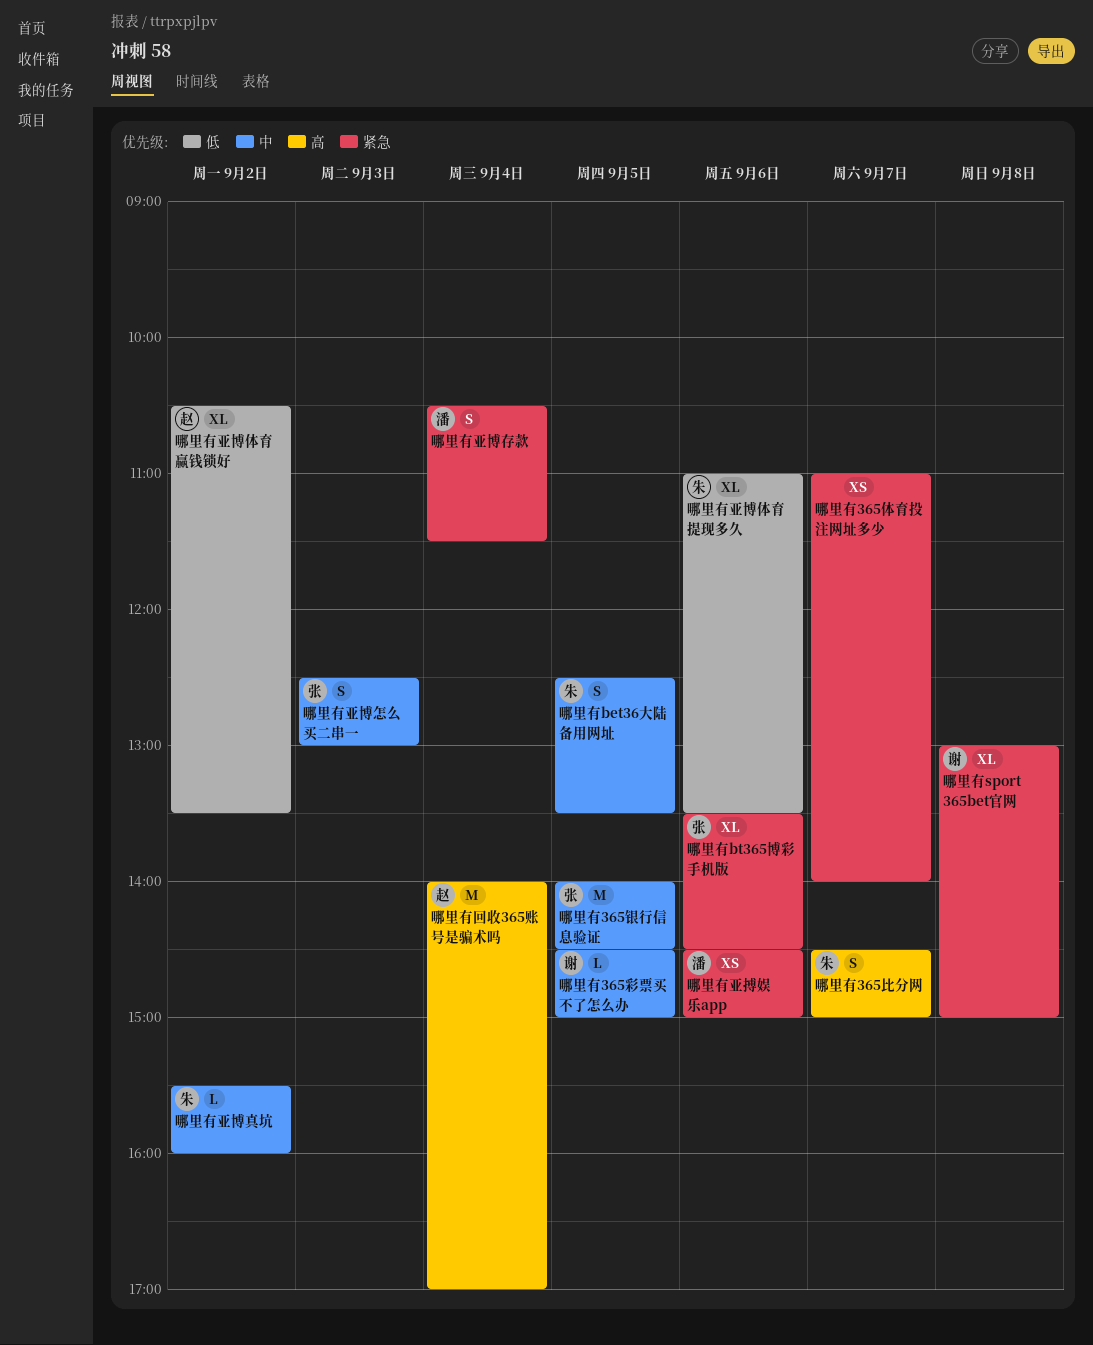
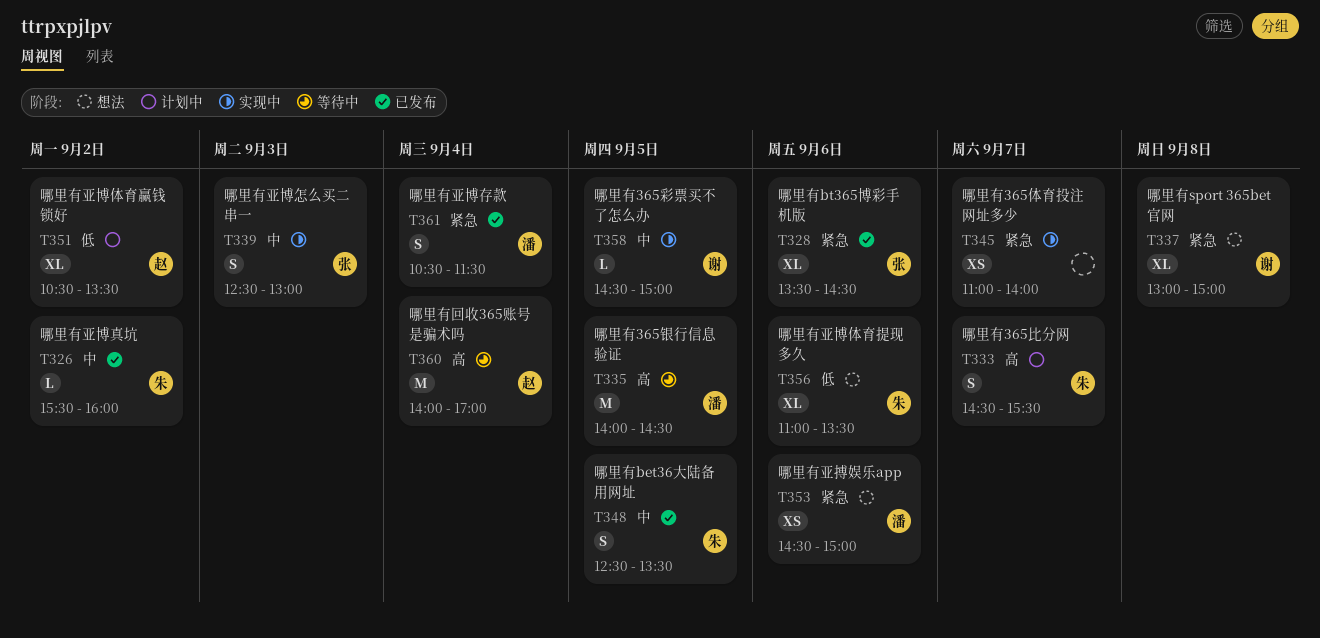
哪里有365比分网, ends: 15:00 -> 15:30
哪里有365银行信息验证, owner: 张 -> 潘
哪里有365银行信息验证, priority: 中 -> 高

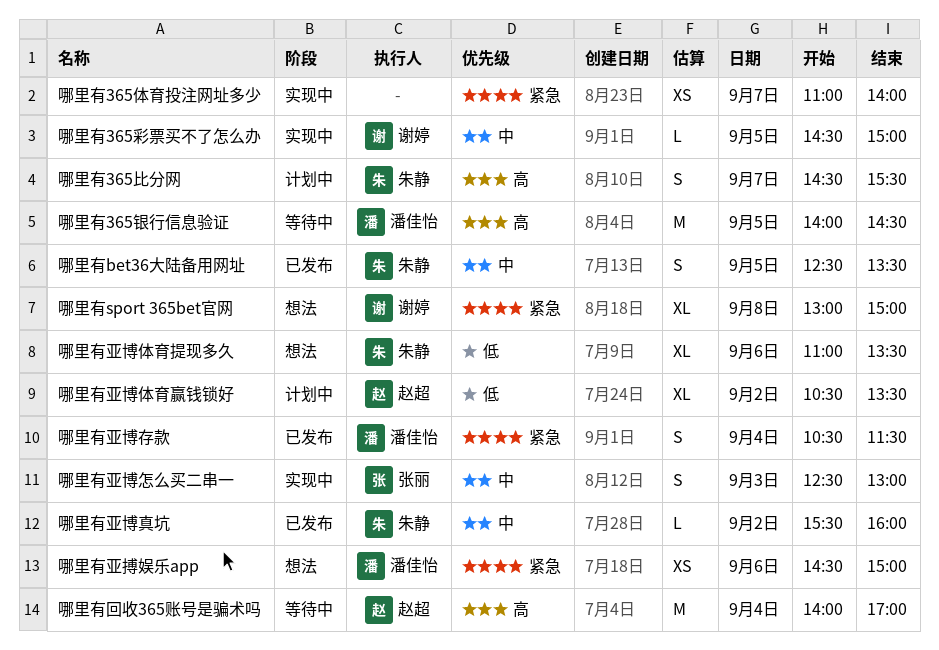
哪里有bt365博彩手机版: present -> none

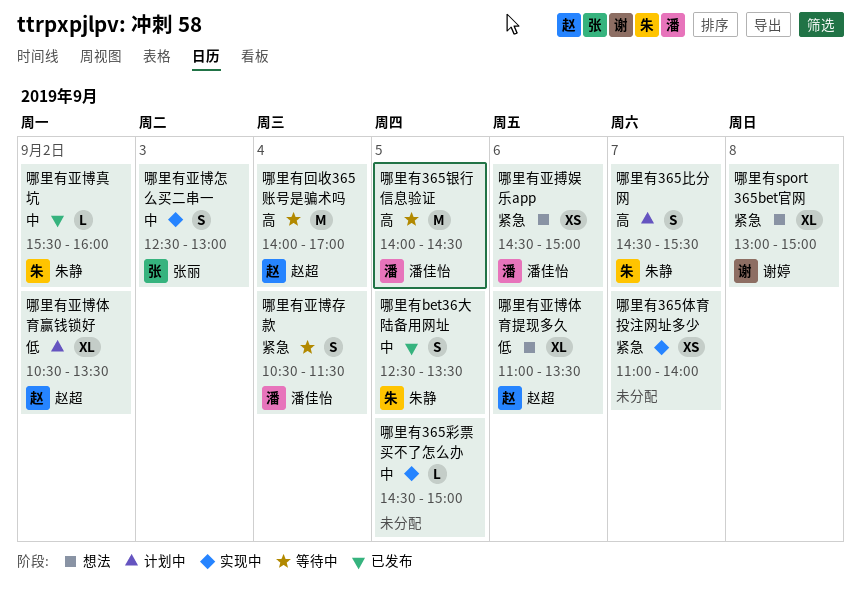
哪里有365彩票买不了怎么办, owner: 谢婷 -> none
哪里有亚博体育提现多久, owner: 朱静 -> 赵超
哪里有亚博存款, status: 已发布 -> 等待中

